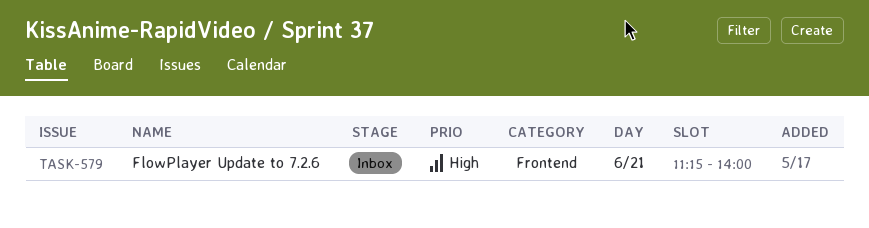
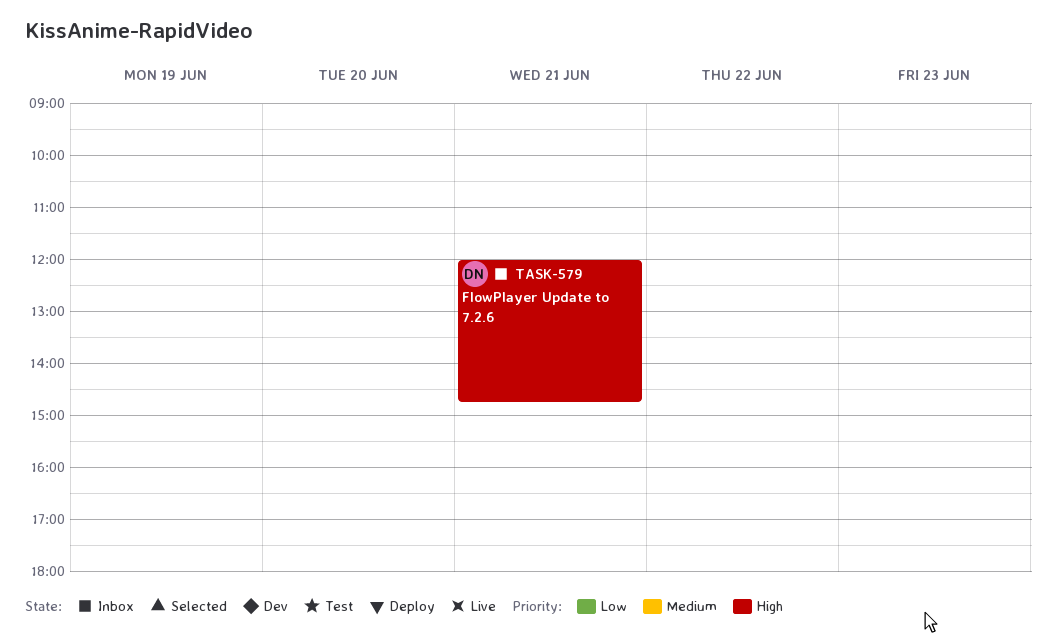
TASK-579, begins: 11:15 -> 12:00
TASK-579, ends: 14:00 -> 14:45

